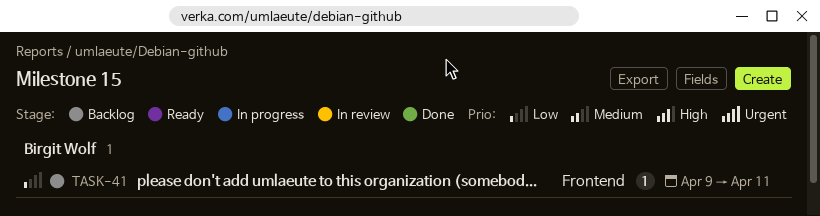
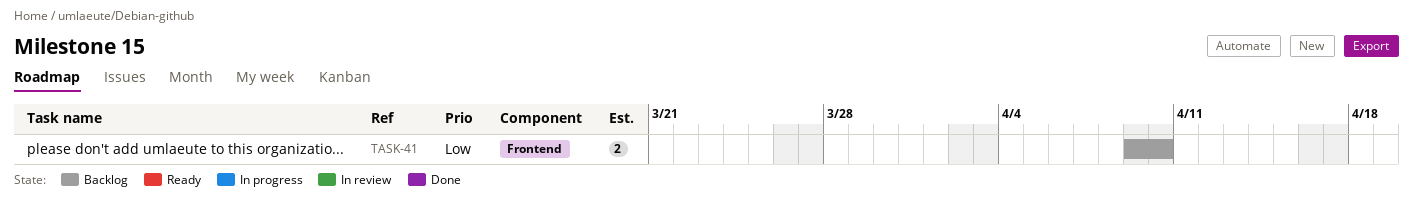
TASK-41, estimate: 1 -> 2
TASK-41, due: Apr 11 -> Apr 10

